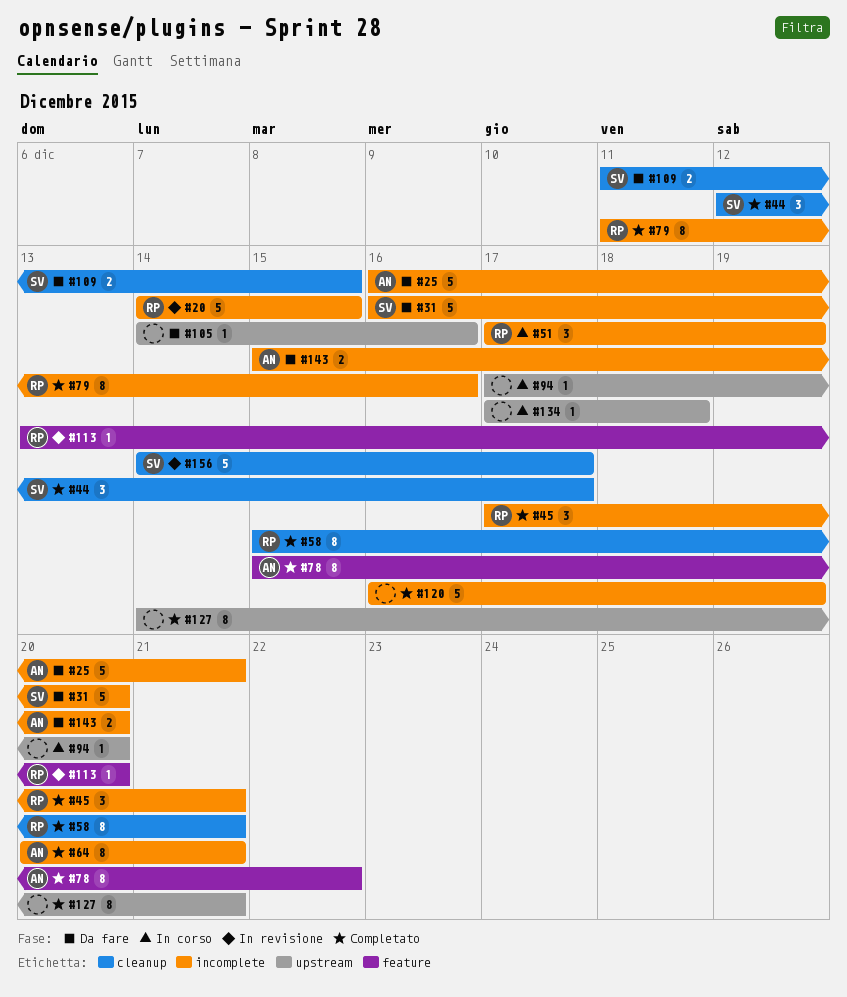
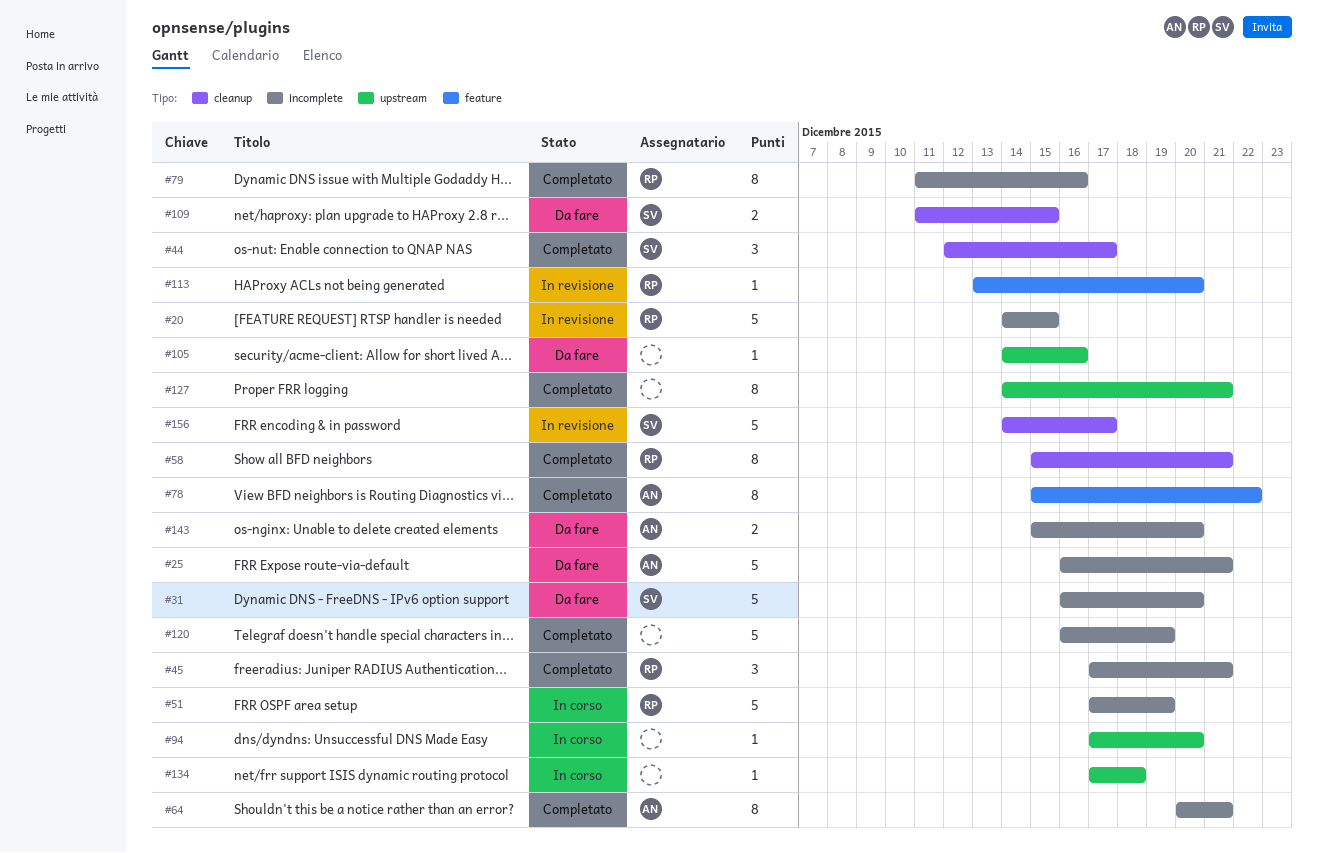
#51, estimate: 3 -> 5

